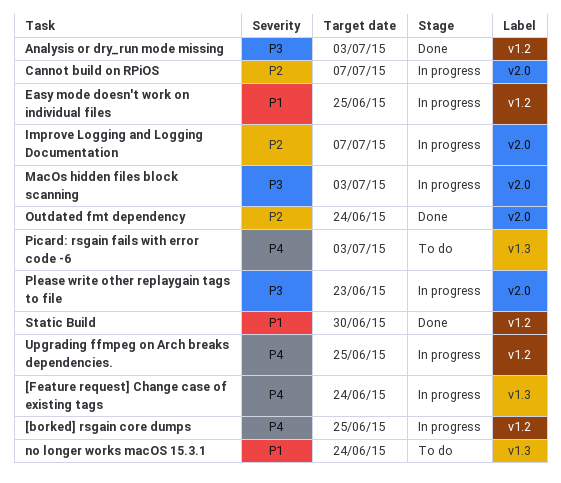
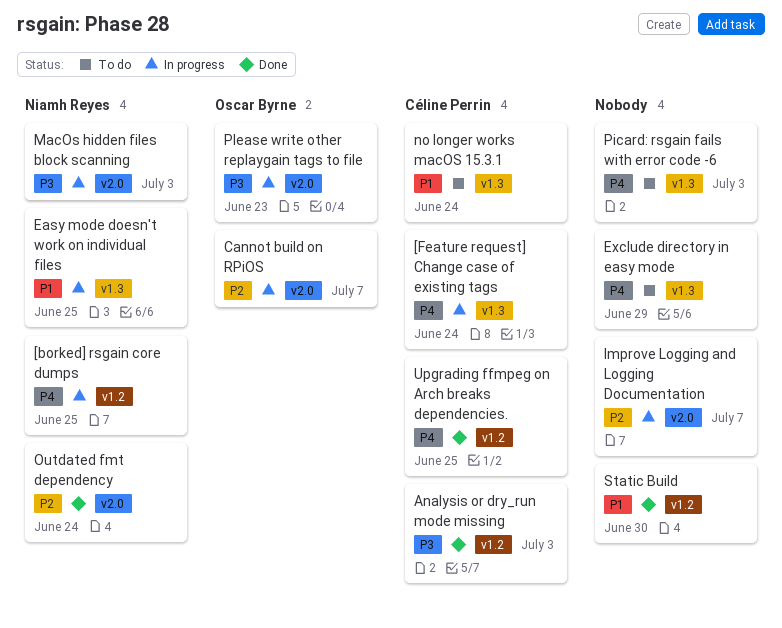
Easy mode doesn't work on individual files, label: v1.2 -> v1.3
Exclude directory in easy mode: none -> present
Upgrading ffmpeg on Arch breaks dependencies., status: In progress -> Done

